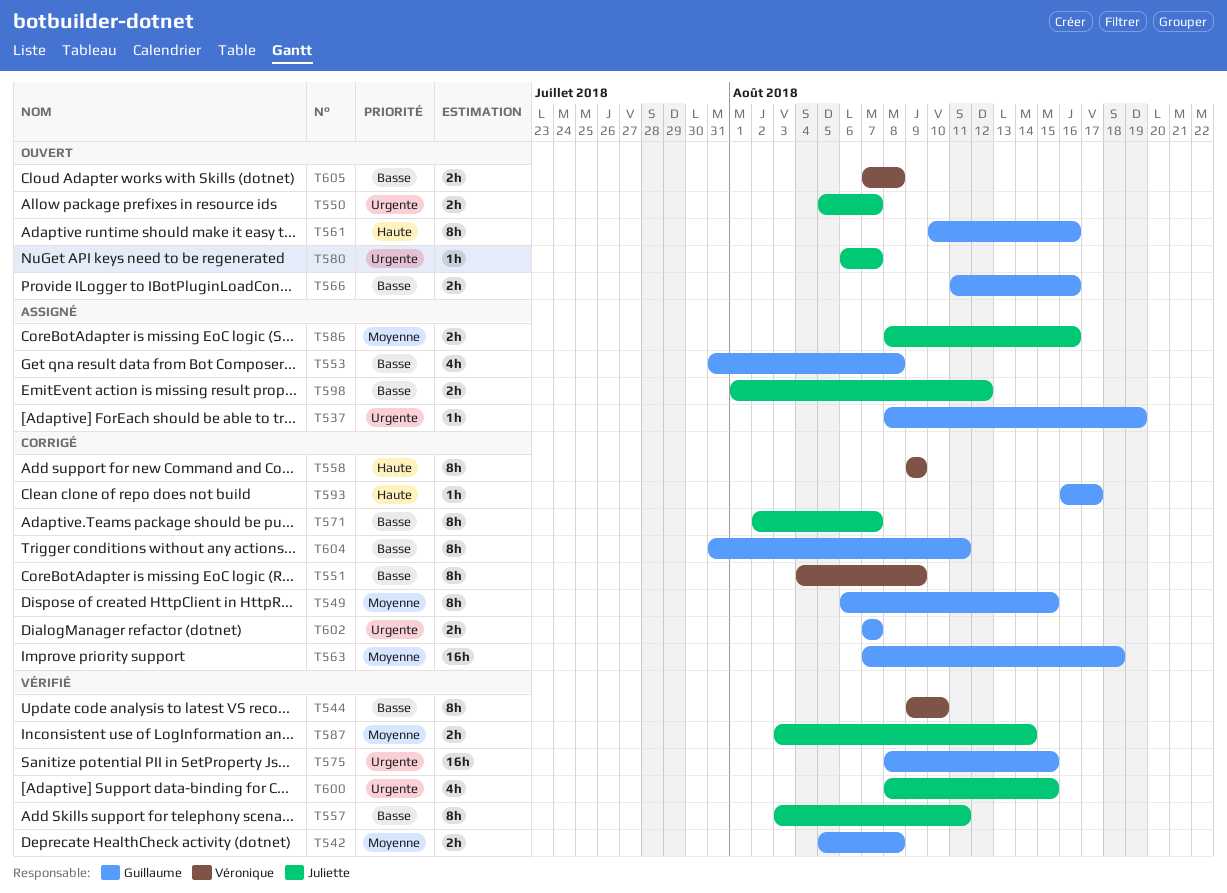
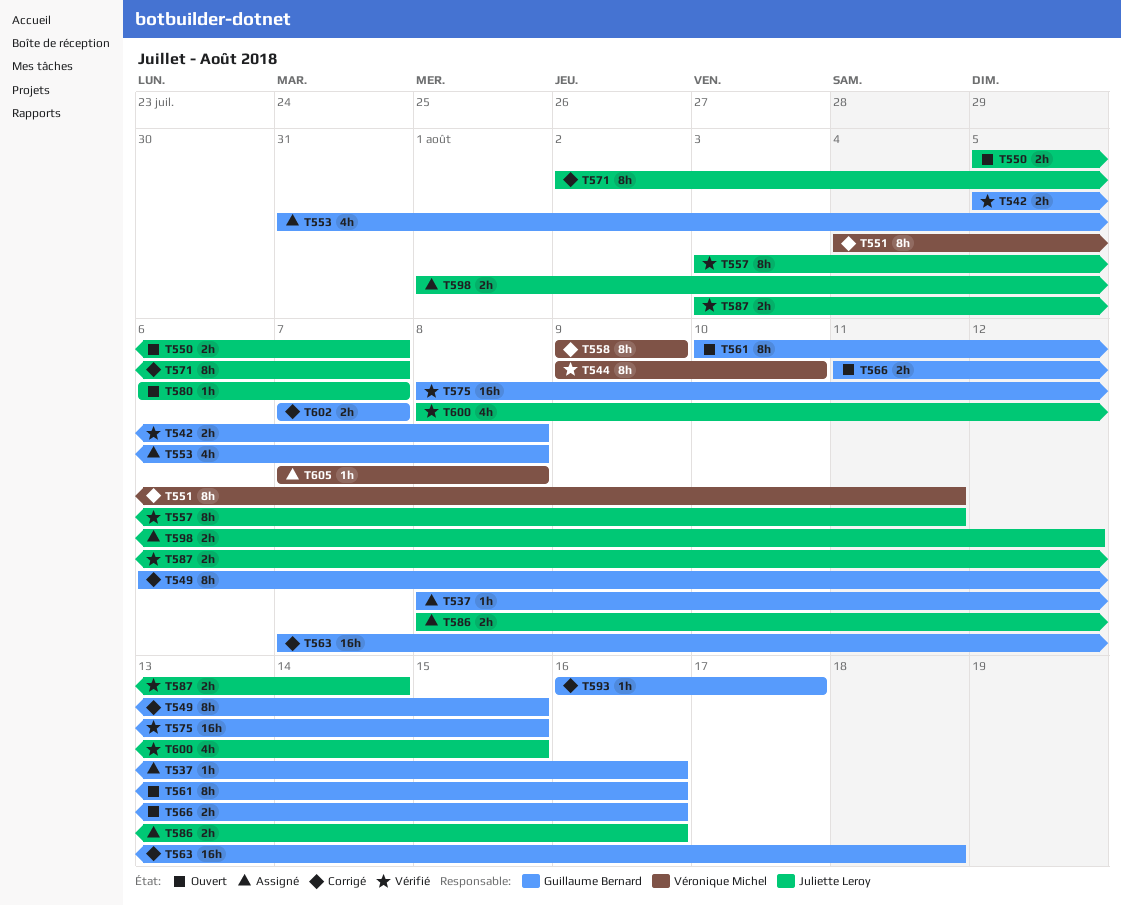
T537, due: Aug 19 -> Aug 16
T551, due: Aug 9 -> Aug 11
T604: present -> none
T605, status: Ouvert -> Assigné
T605, estimate: 2h -> 1h

